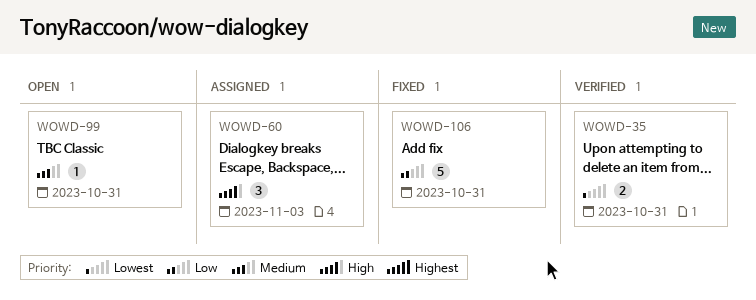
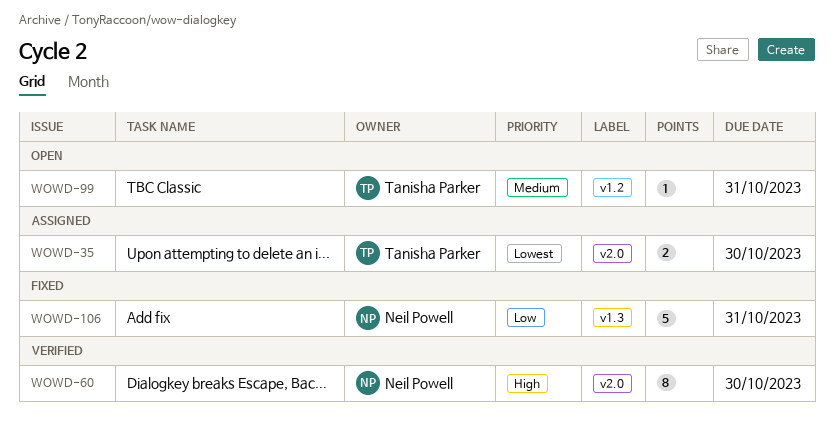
WOWD-35, status: Verified -> Assigned
WOWD-35, due: Oct 31 -> Oct 30
WOWD-60, status: Assigned -> Verified
WOWD-60, estimate: 3 -> 8
WOWD-60, due: Nov 3 -> Oct 30

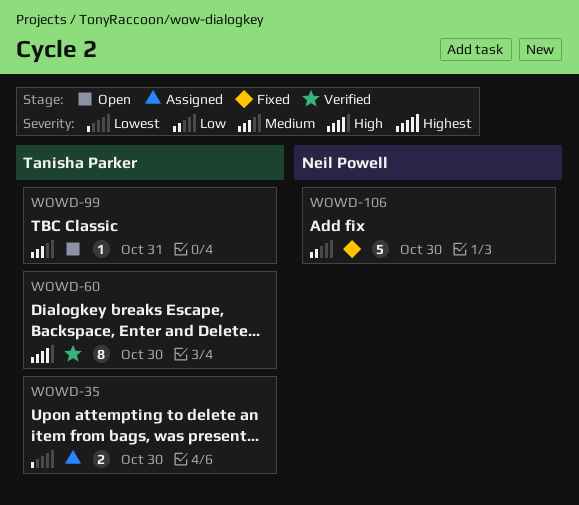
WOWD-60, owner: Neil Powell -> Tanisha Parker
WOWD-106, due: Oct 31 -> Oct 30

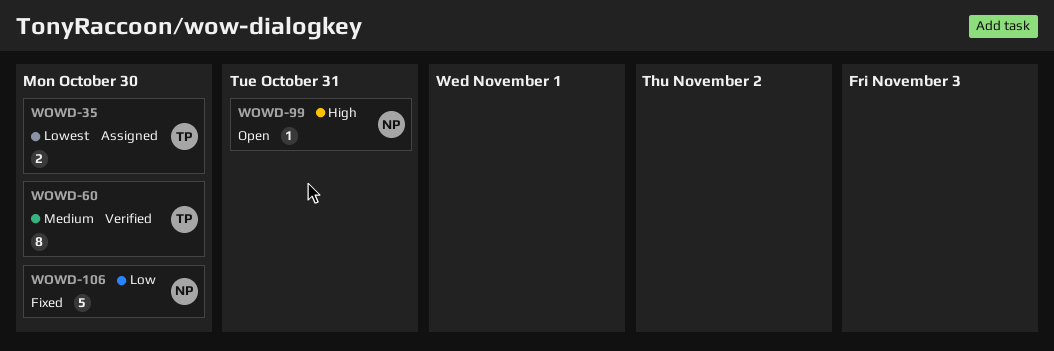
WOWD-60, priority: High -> Medium
WOWD-99, owner: Tanisha Parker -> Neil Powell
WOWD-99, priority: Medium -> High

